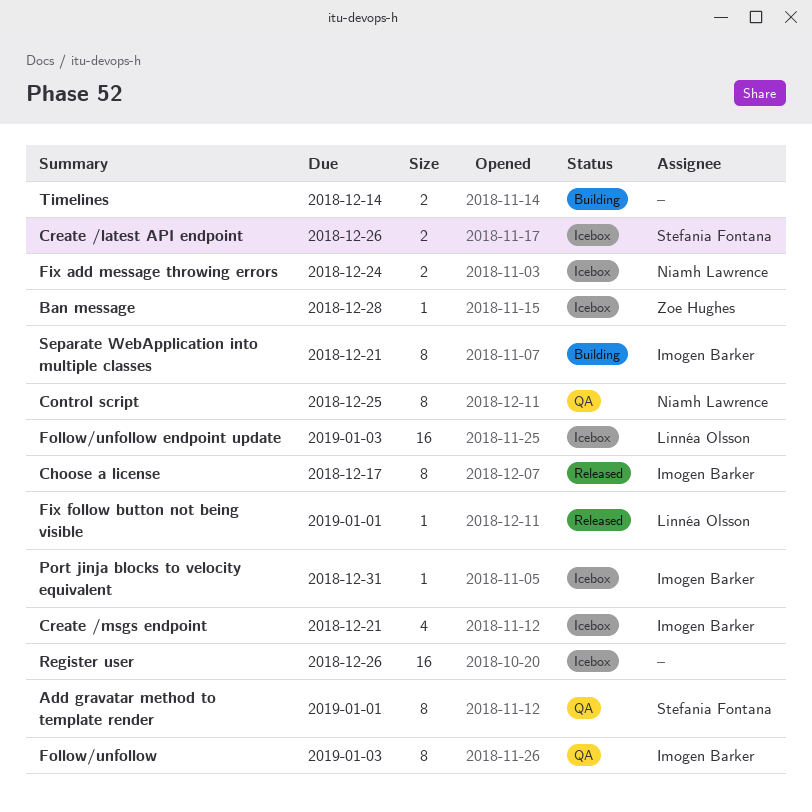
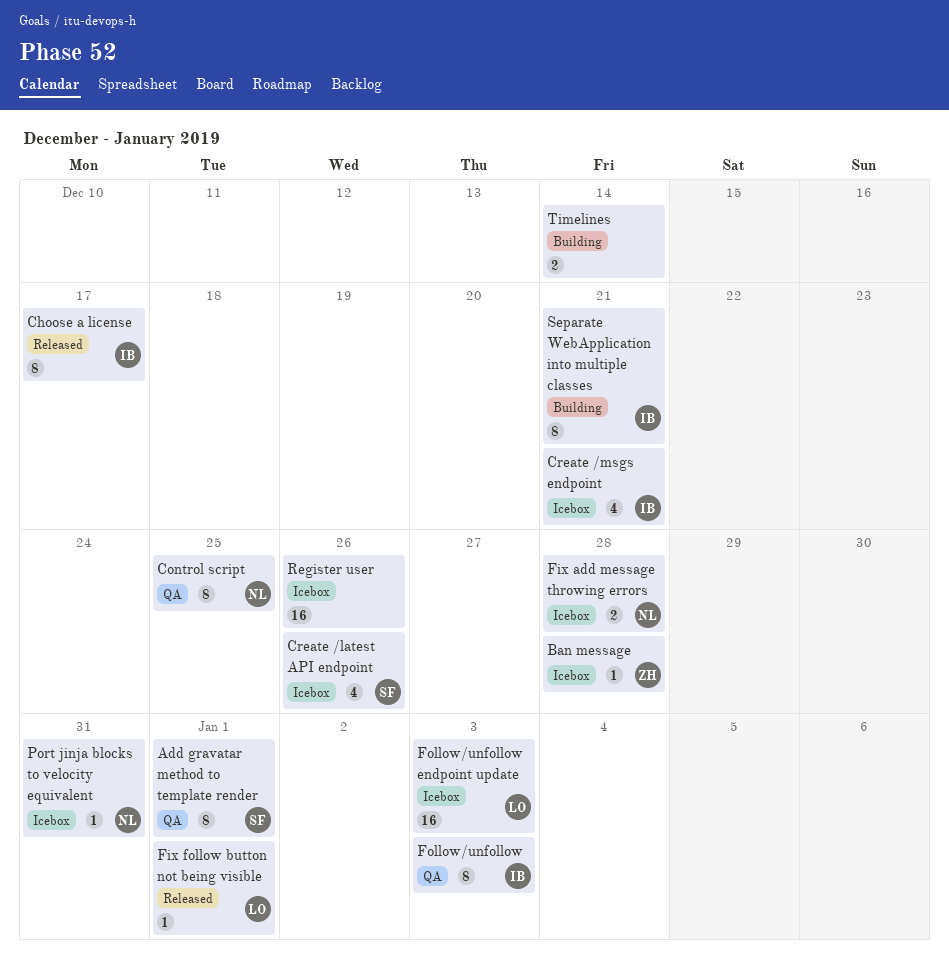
Create /latest API endpoint, estimate: 2 -> 4
Fix add message throwing errors, due: Dec 24 -> Dec 28
Port jinja blocks to velocity equivalent, owner: Imogen Barker -> Niamh Lawrence

